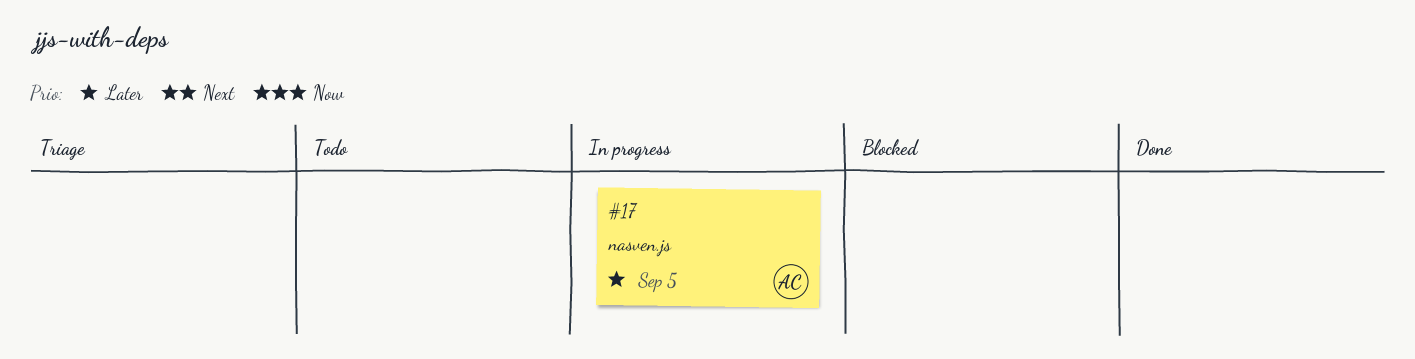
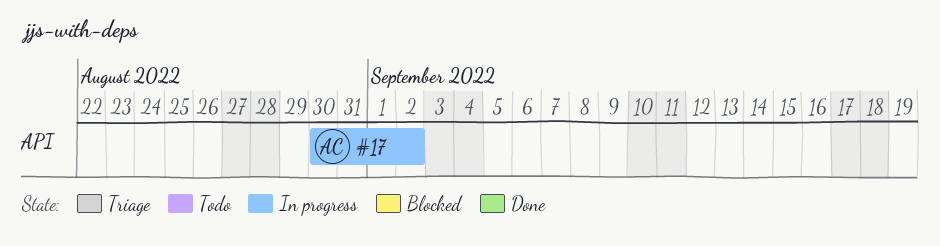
#17, due: Sep 5 -> Sep 2

